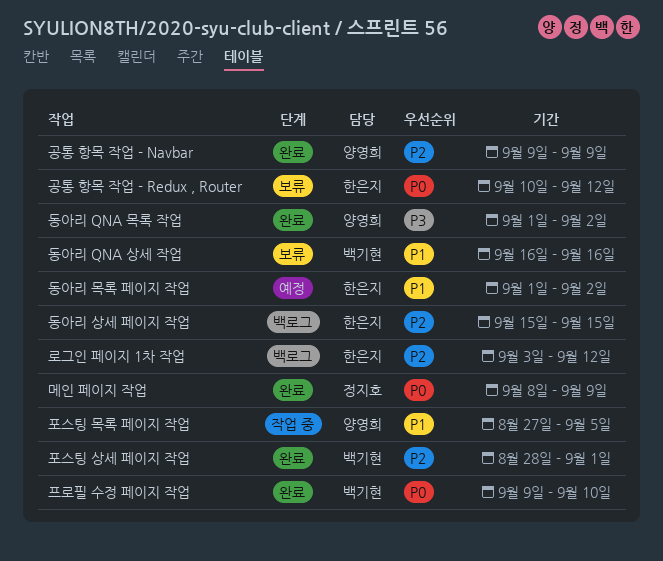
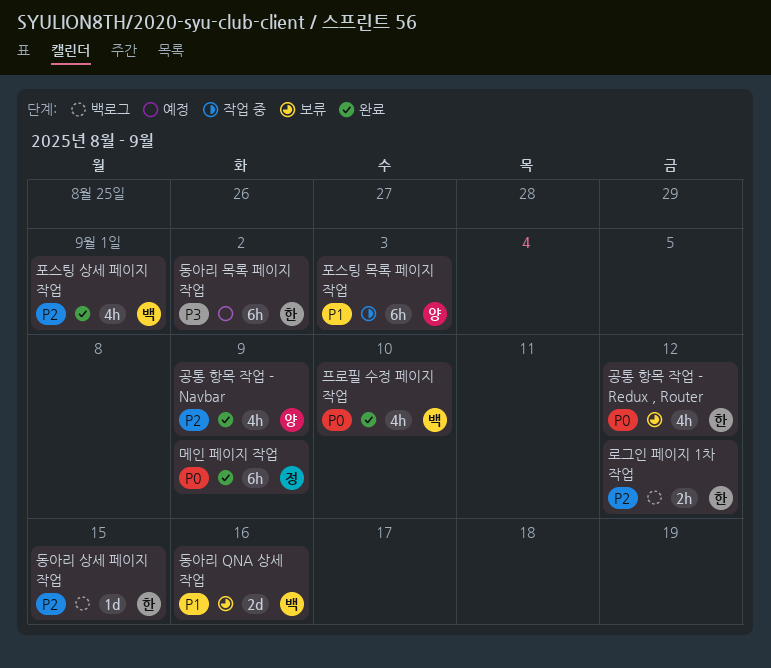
동아리 QNA 목록 작업: present -> none
동아리 목록 페이지 작업, priority: P1 -> P3
포스팅 목록 페이지 작업, due: Sep 5 -> Sep 3

